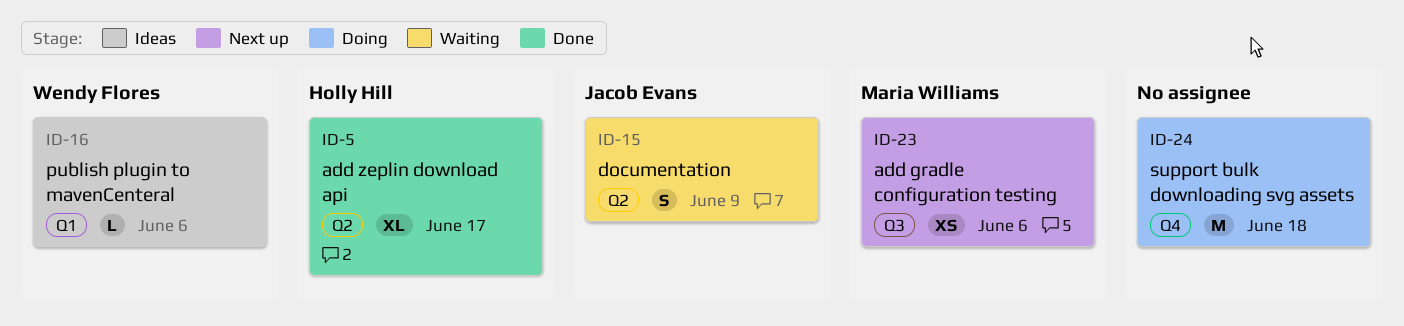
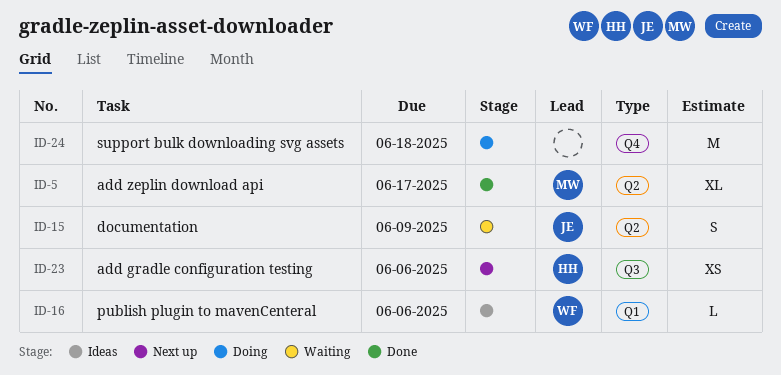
ID-5, owner: Holly Hill -> Maria Williams
ID-23, owner: Maria Williams -> Holly Hill

